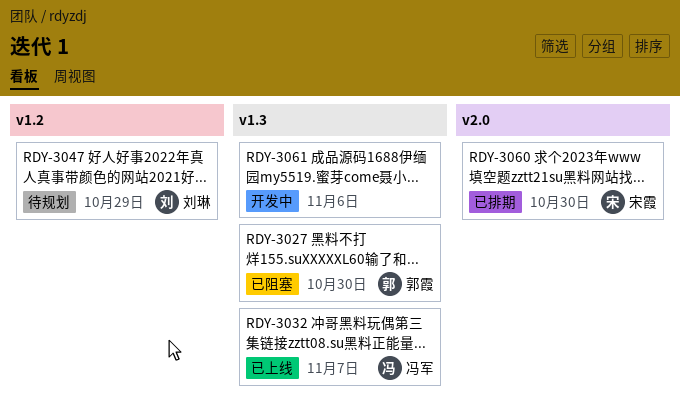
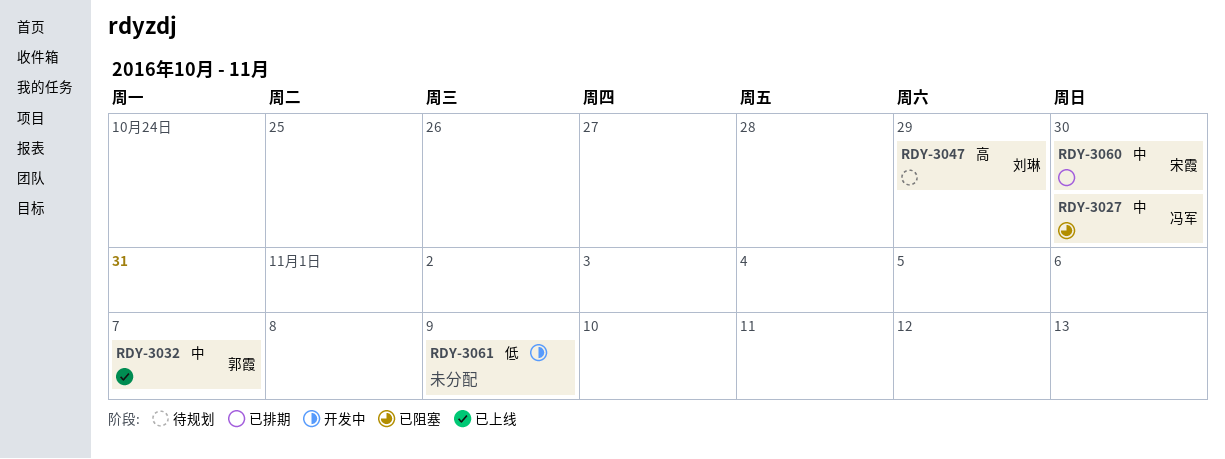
RDY-3027, owner: 郭霞 -> 冯军
RDY-3032, owner: 冯军 -> 郭霞
RDY-3061, due: Nov 6 -> Nov 9

